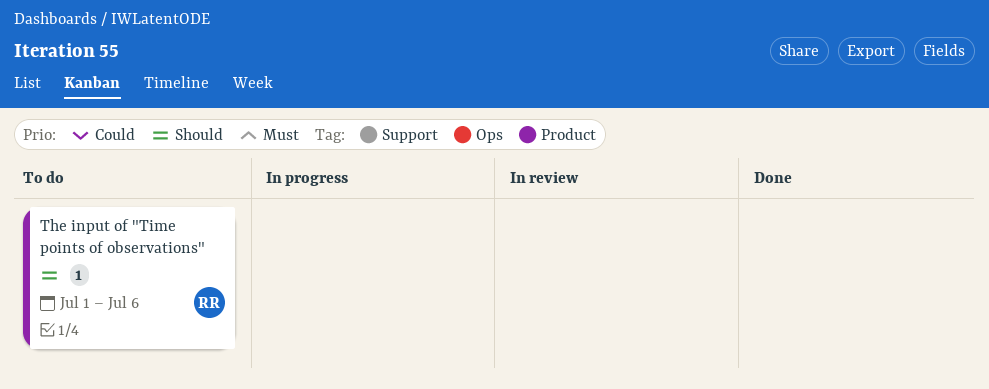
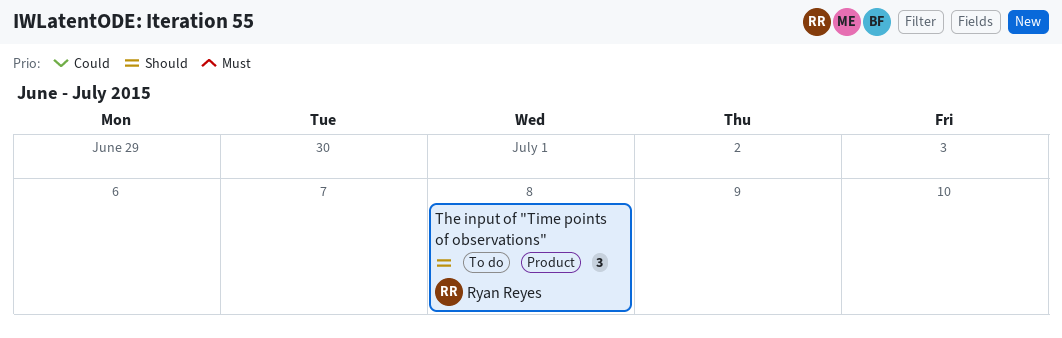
The input of "Time points of observations", estimate: 1 -> 3
The input of "Time points of observations", due: Jul 6 -> Jul 8

